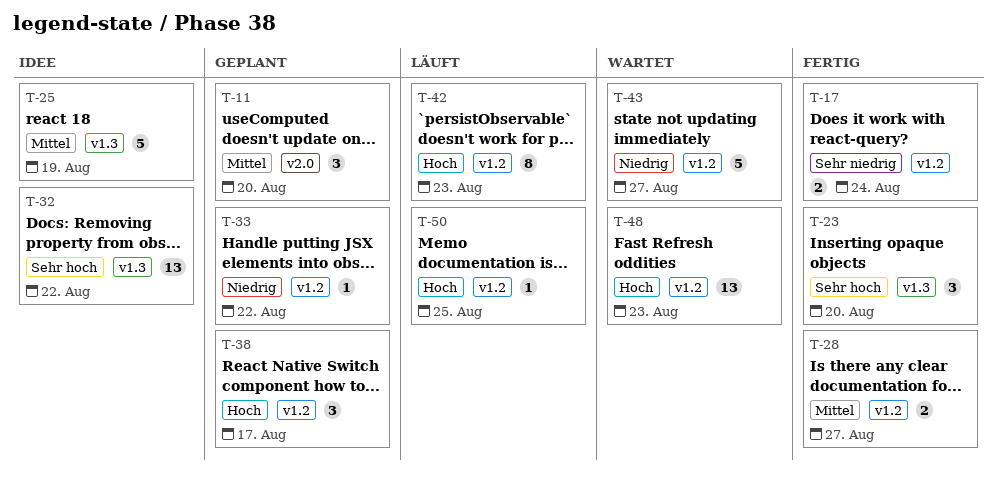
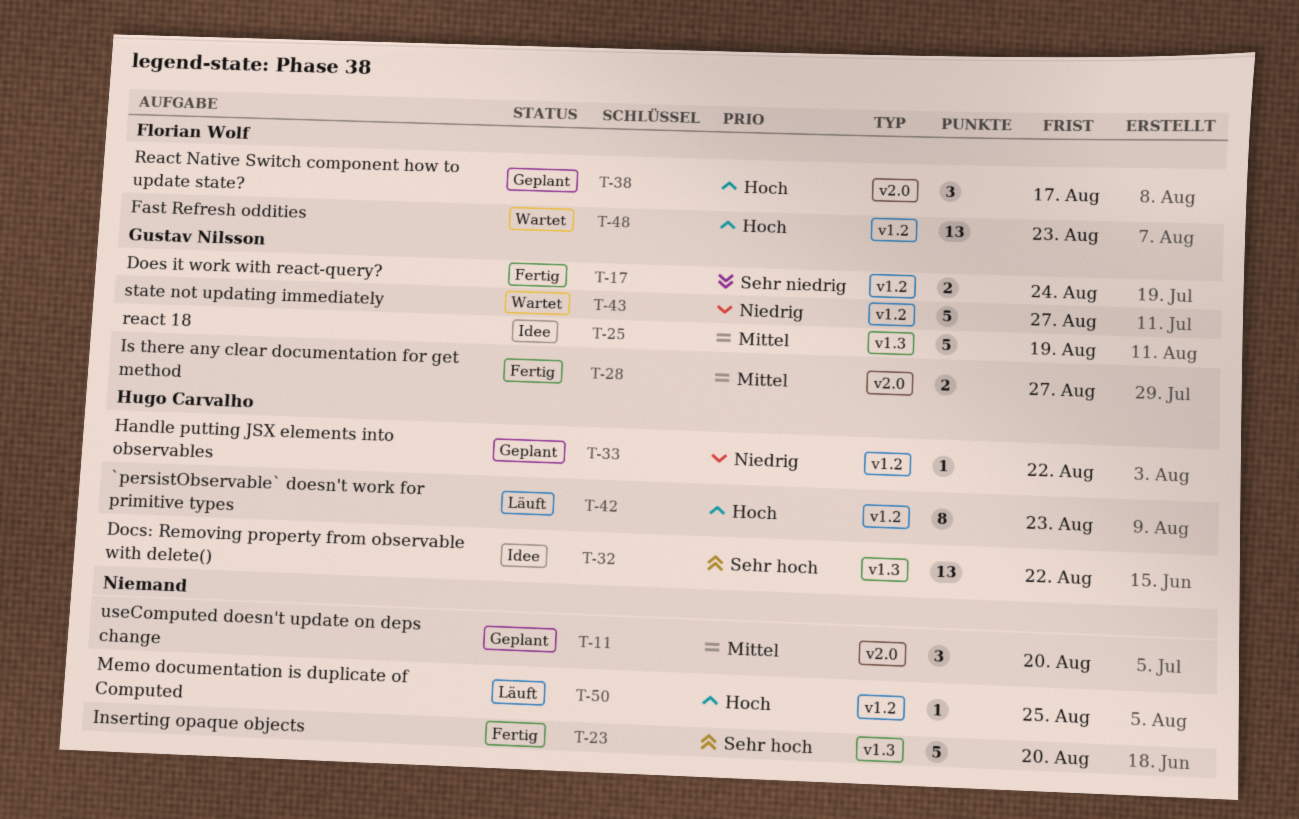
T-23, estimate: 3 -> 5
T-28, label: v1.2 -> v2.0
T-38, label: v1.2 -> v2.0

